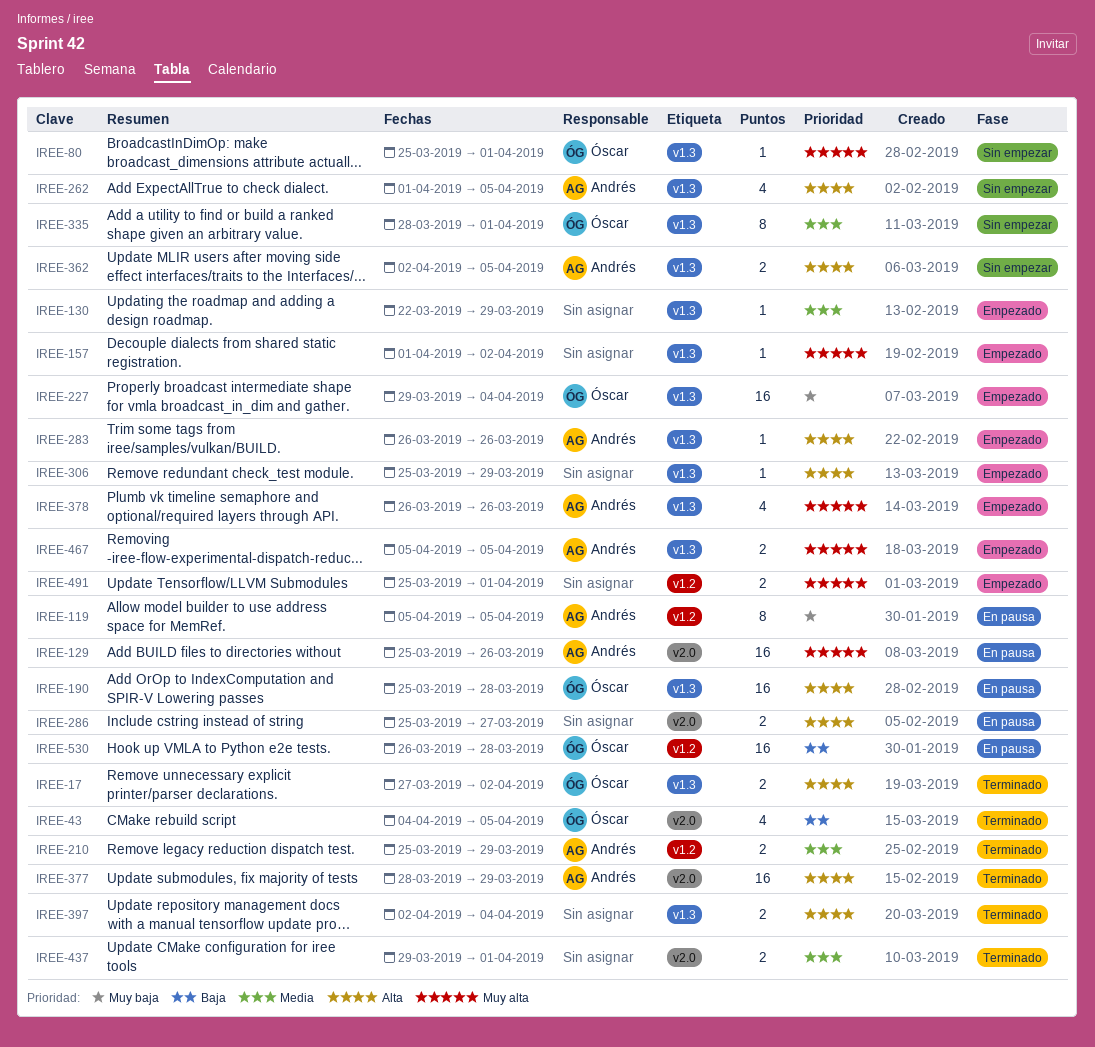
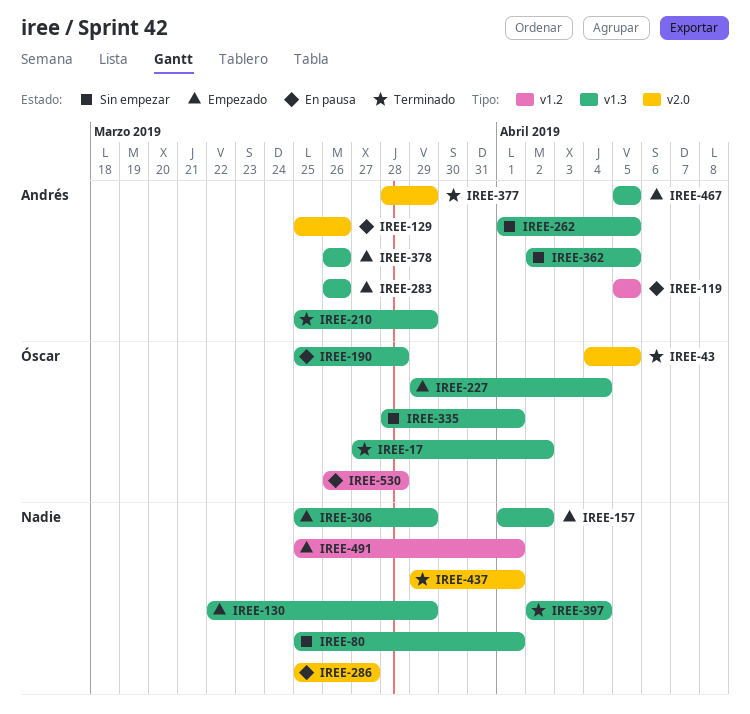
IREE-80, owner: Óscar -> none
IREE-210, label: v1.2 -> v1.3

